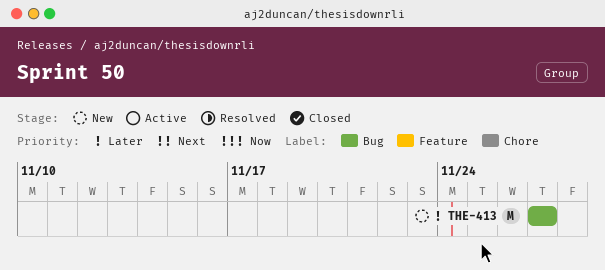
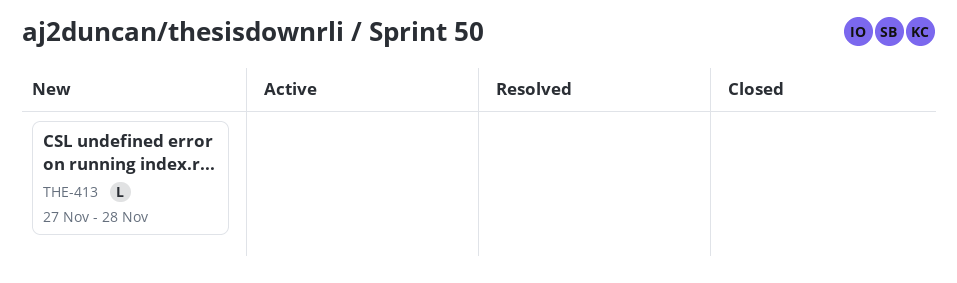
THE-413, estimate: M -> L
THE-413, due: Nov 27 -> Nov 28

